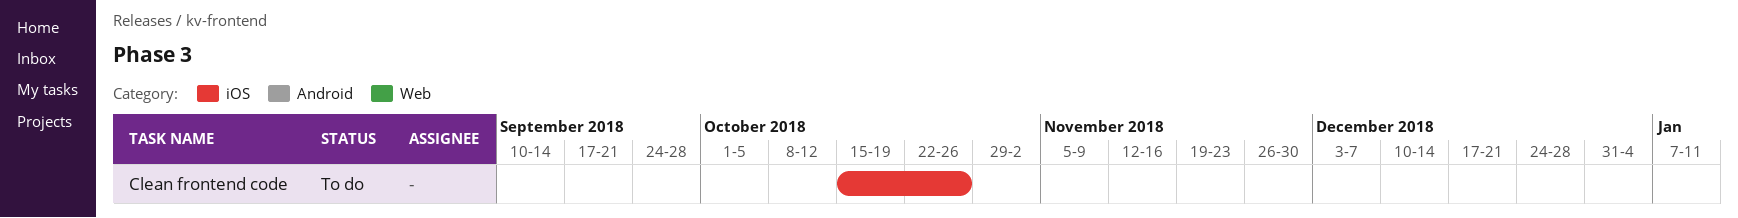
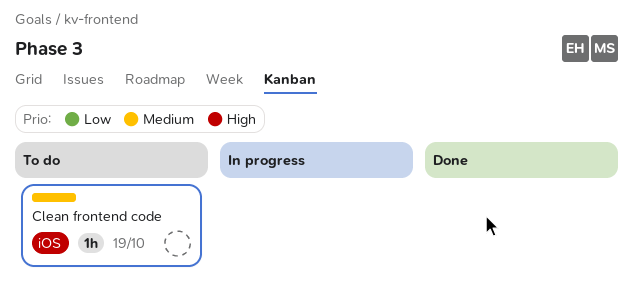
Clean frontend code, due: Oct 26 -> Oct 19

